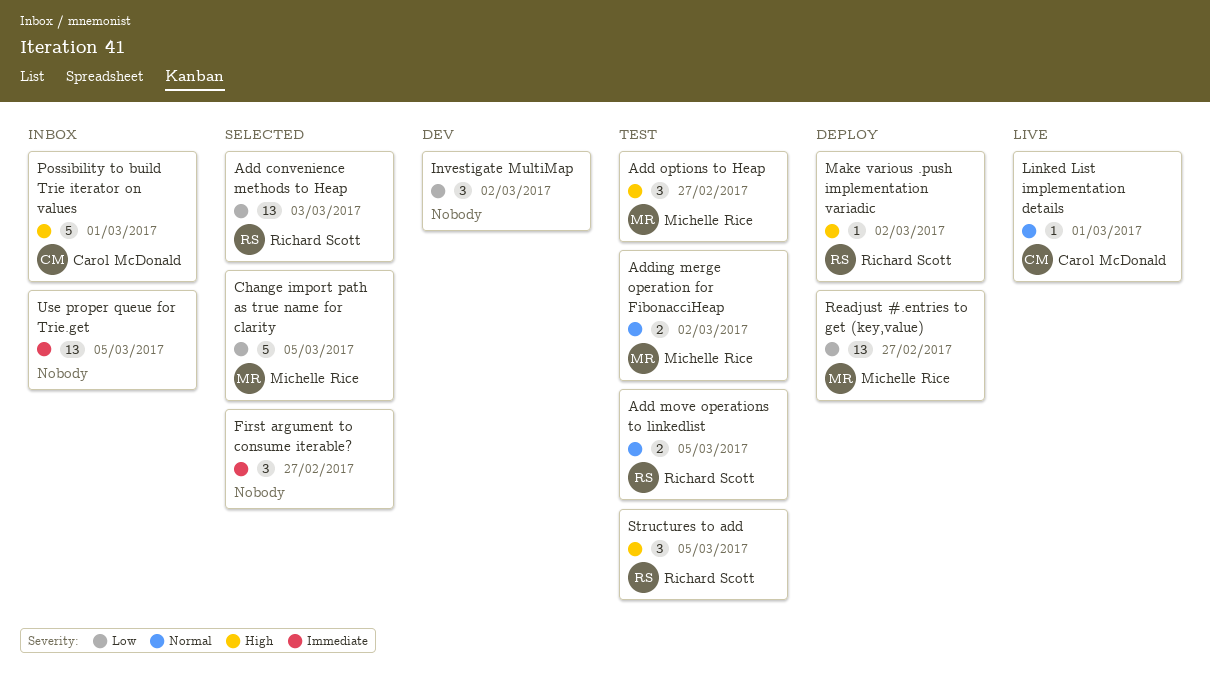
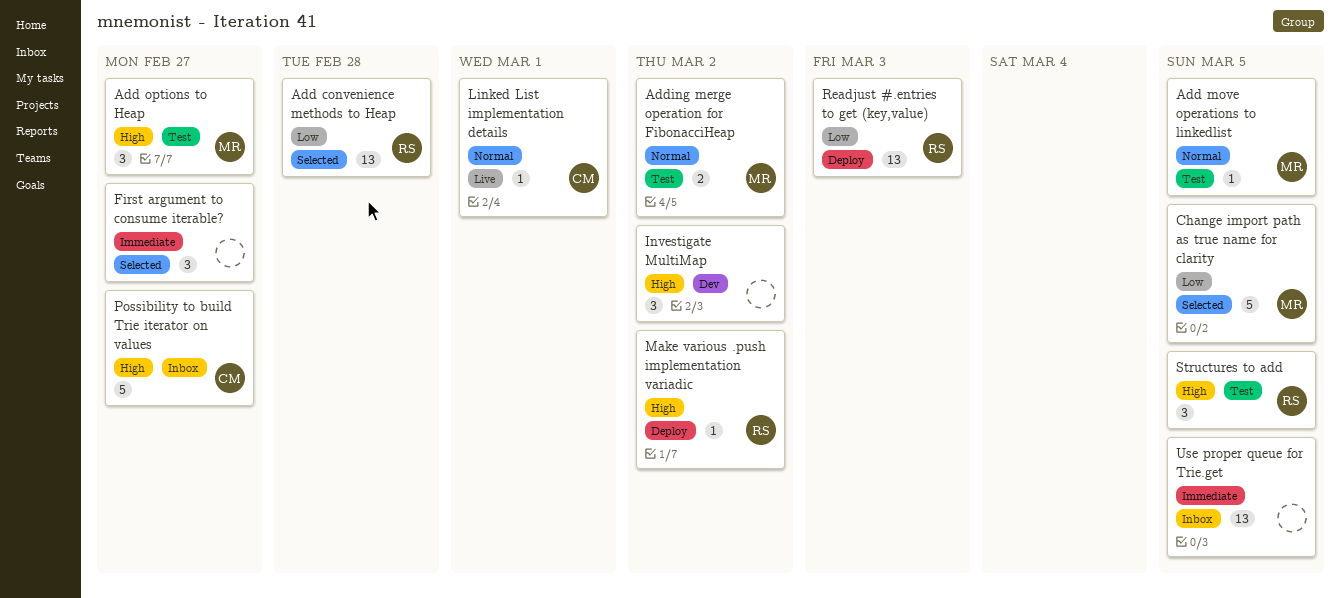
Add convenience methods to Heap, due: Mar 3 -> Feb 28
Add move operations to linkedlist, owner: Richard Scott -> Michelle Rice
Add move operations to linkedlist, estimate: 2 -> 1
Investigate MultiMap, priority: Low -> High
Possibility to build Trie iterator on values, due: Mar 1 -> Feb 27
Readjust #.entries to get (key,value), owner: Michelle Rice -> Richard Scott
Readjust #.entries to get (key,value), due: Feb 27 -> Mar 3

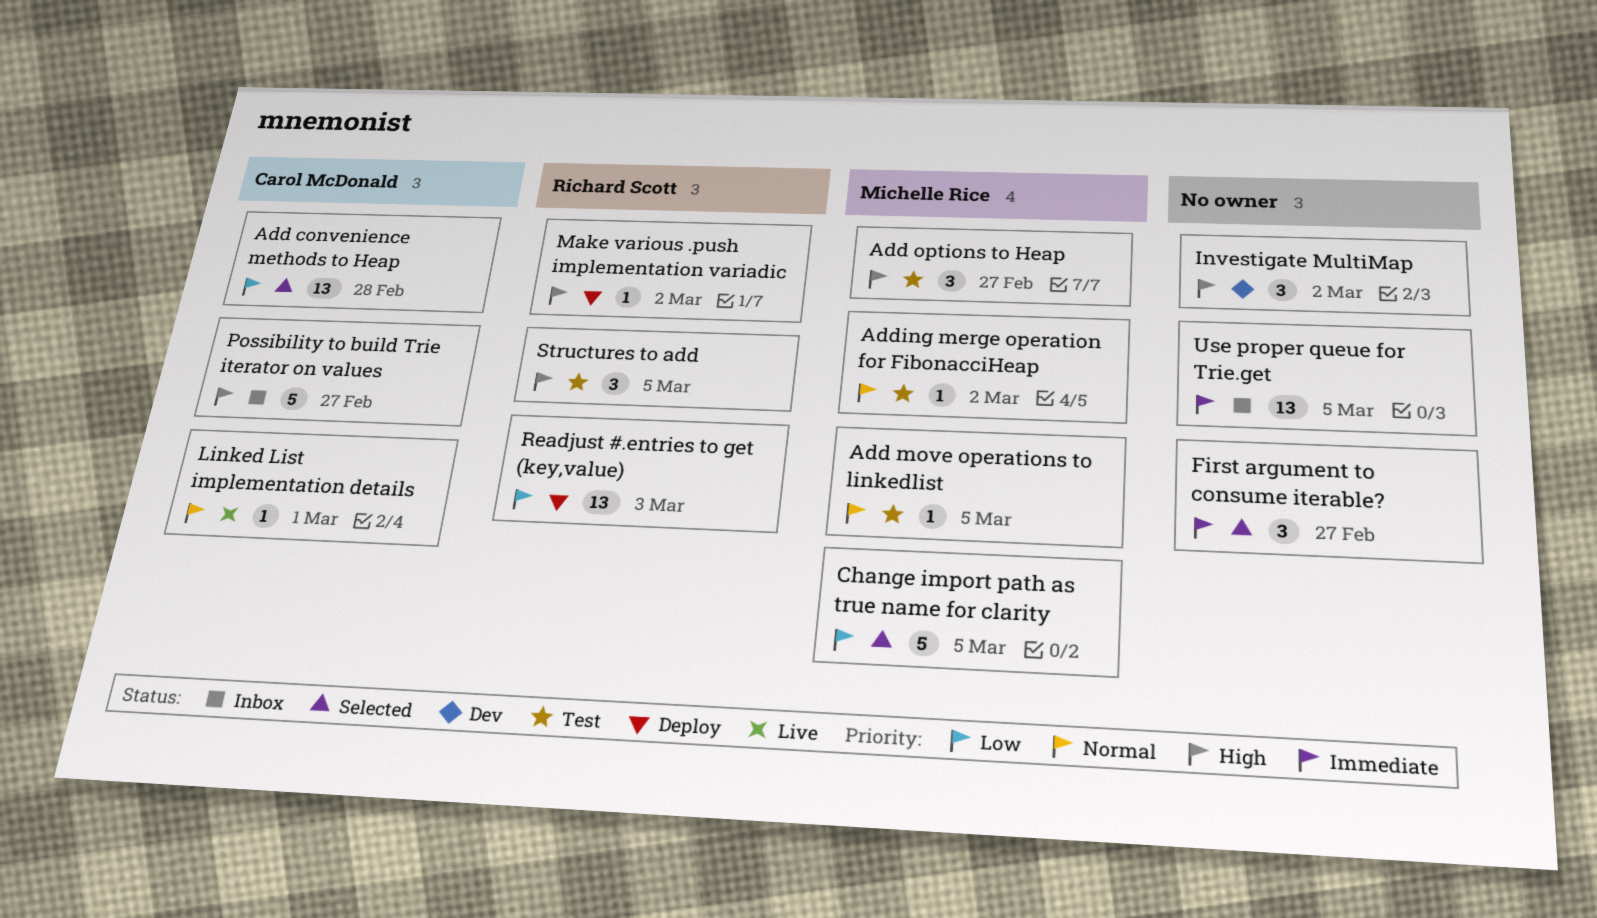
Add convenience methods to Heap, owner: Richard Scott -> Carol McDonald
Adding merge operation for FibonacciHeap, estimate: 2 -> 1

